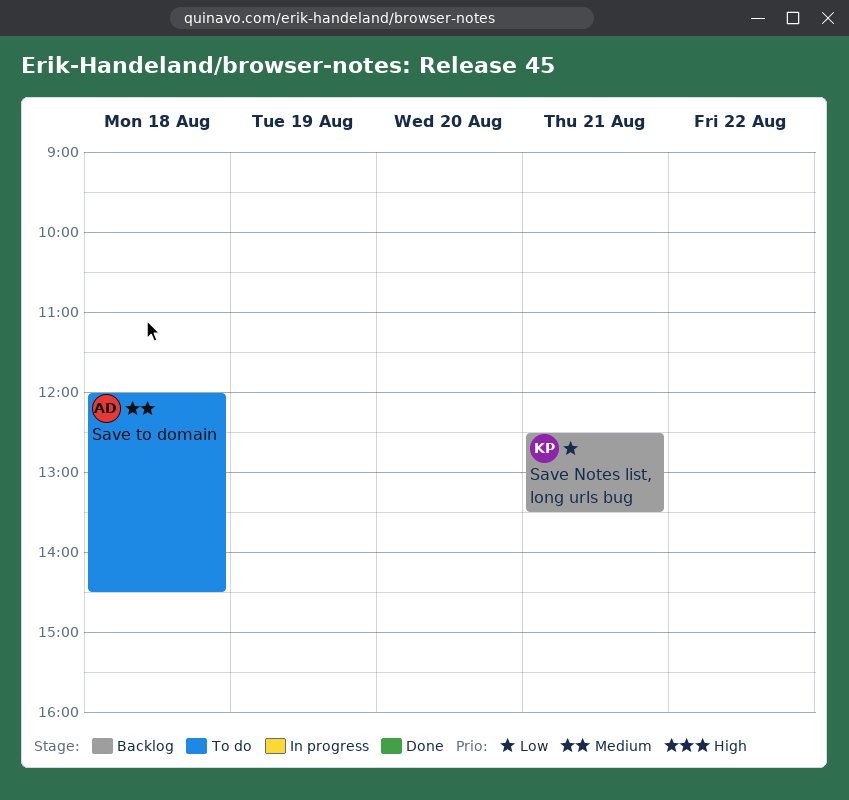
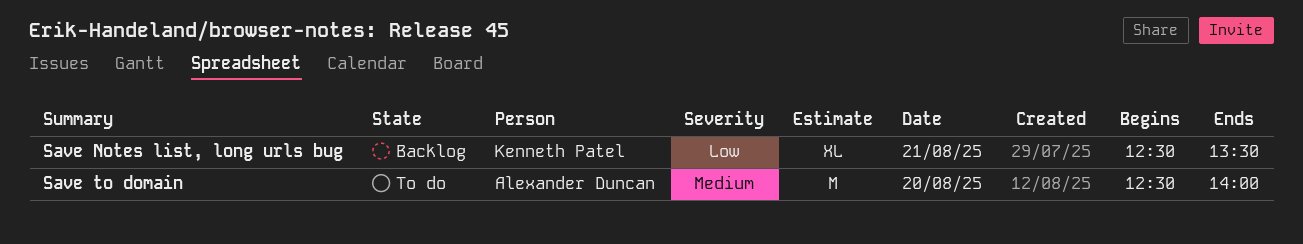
Save to domain, day: Aug 18 -> Aug 20
Save to domain, begins: 12:00 -> 12:30
Save to domain, ends: 14:30 -> 14:00

